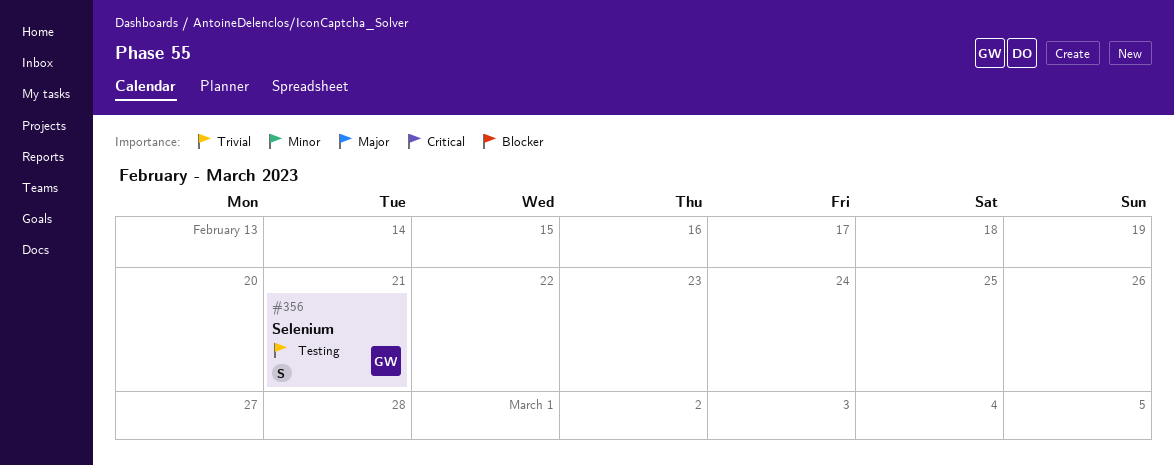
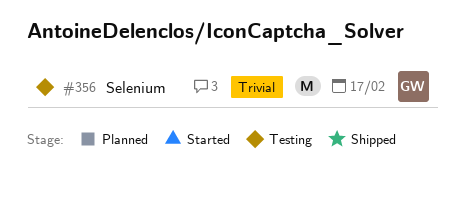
#356, estimate: S -> M
#356, due: Feb 21 -> Feb 17

